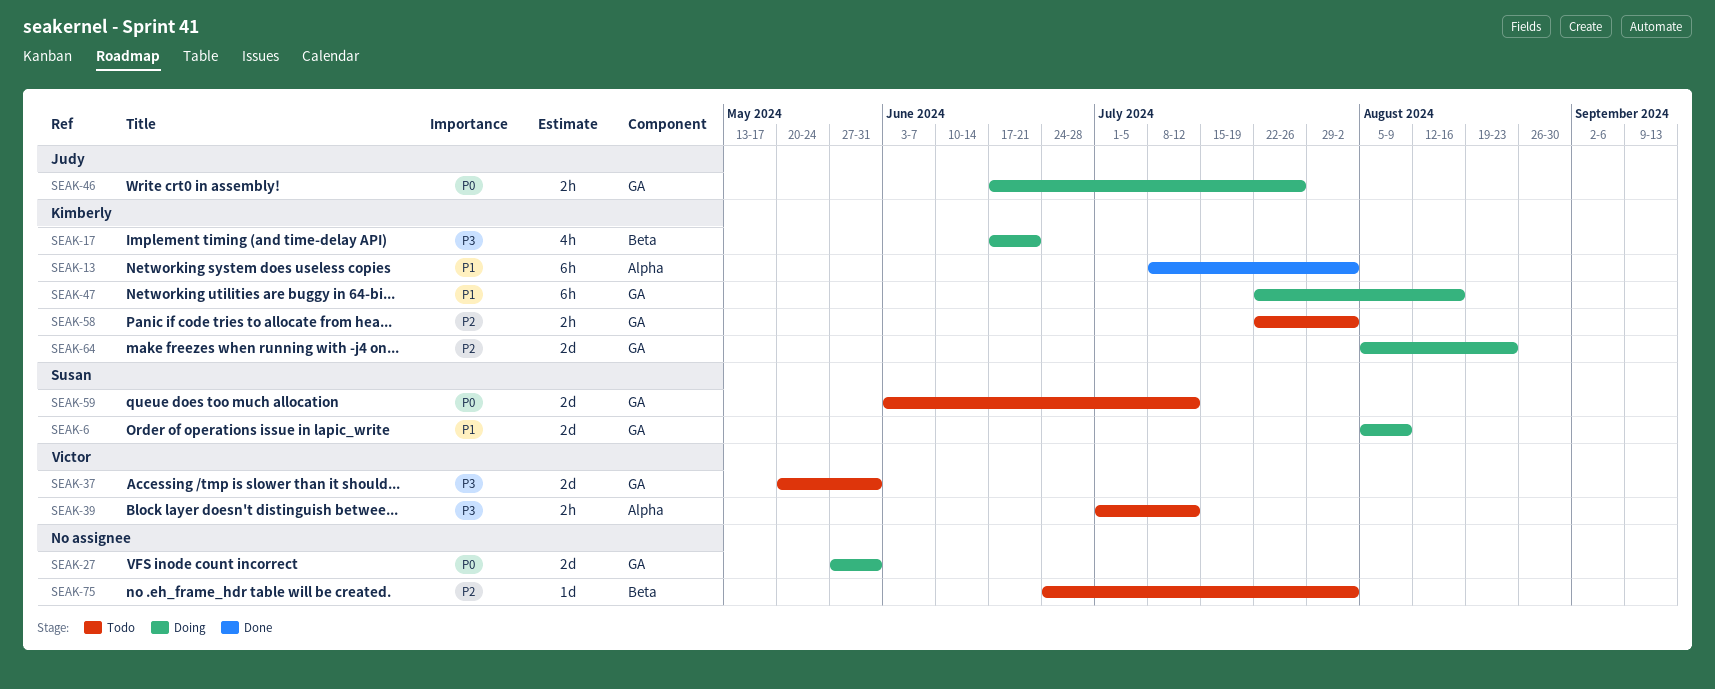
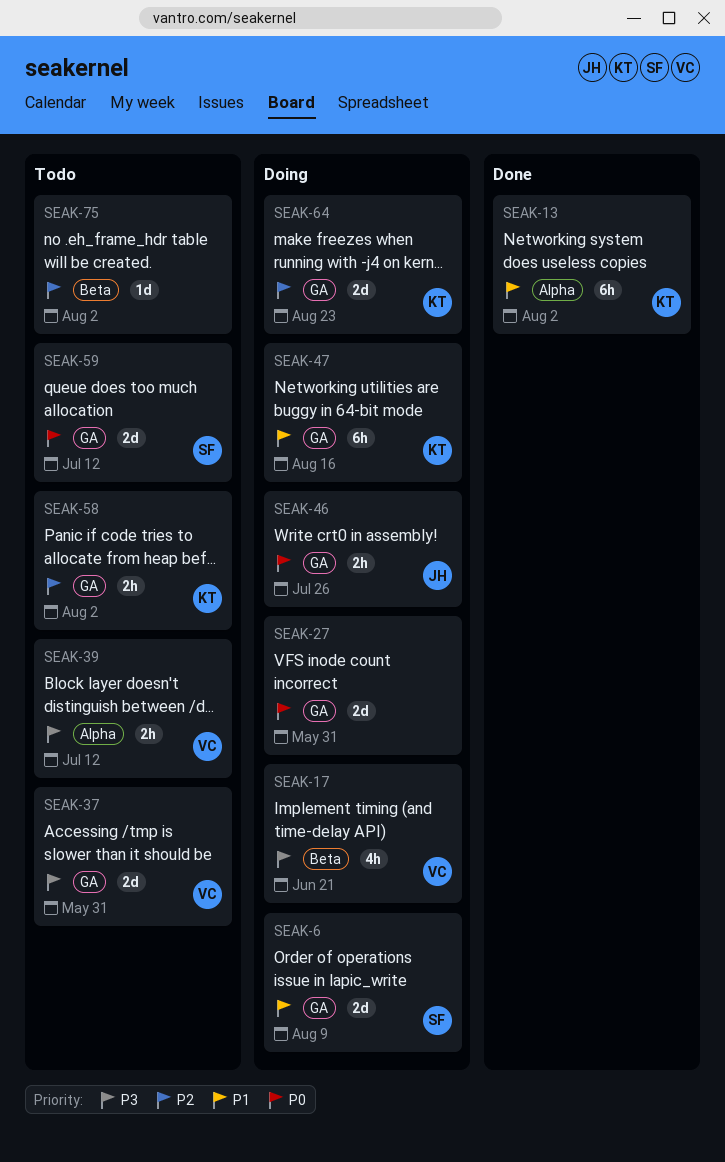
SEAK-17, owner: Kimberly -> Victor

